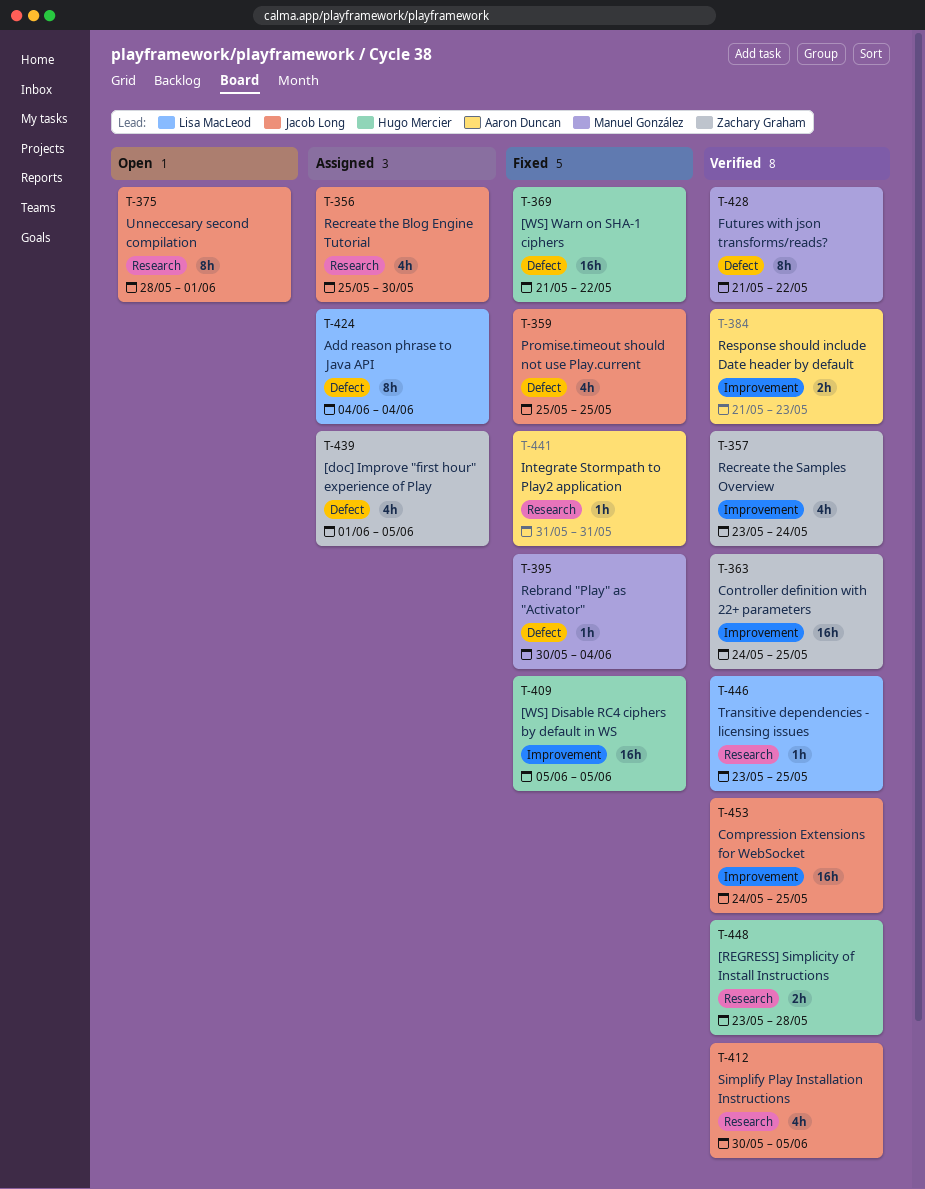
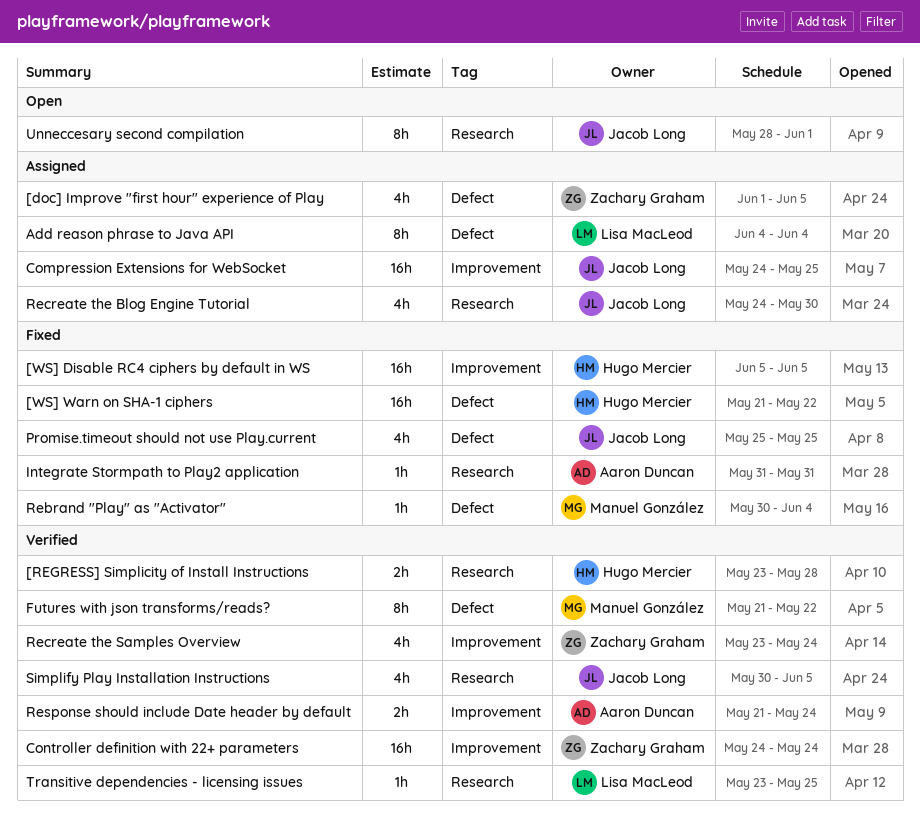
Compression Extensions for WebSocket, status: Verified -> Assigned
Controller definition with 22+ parameters, due: May 25 -> May 24
Recreate the Blog Engine Tutorial, start: May 25 -> May 24
Response should include Date header by default, due: May 23 -> May 24

